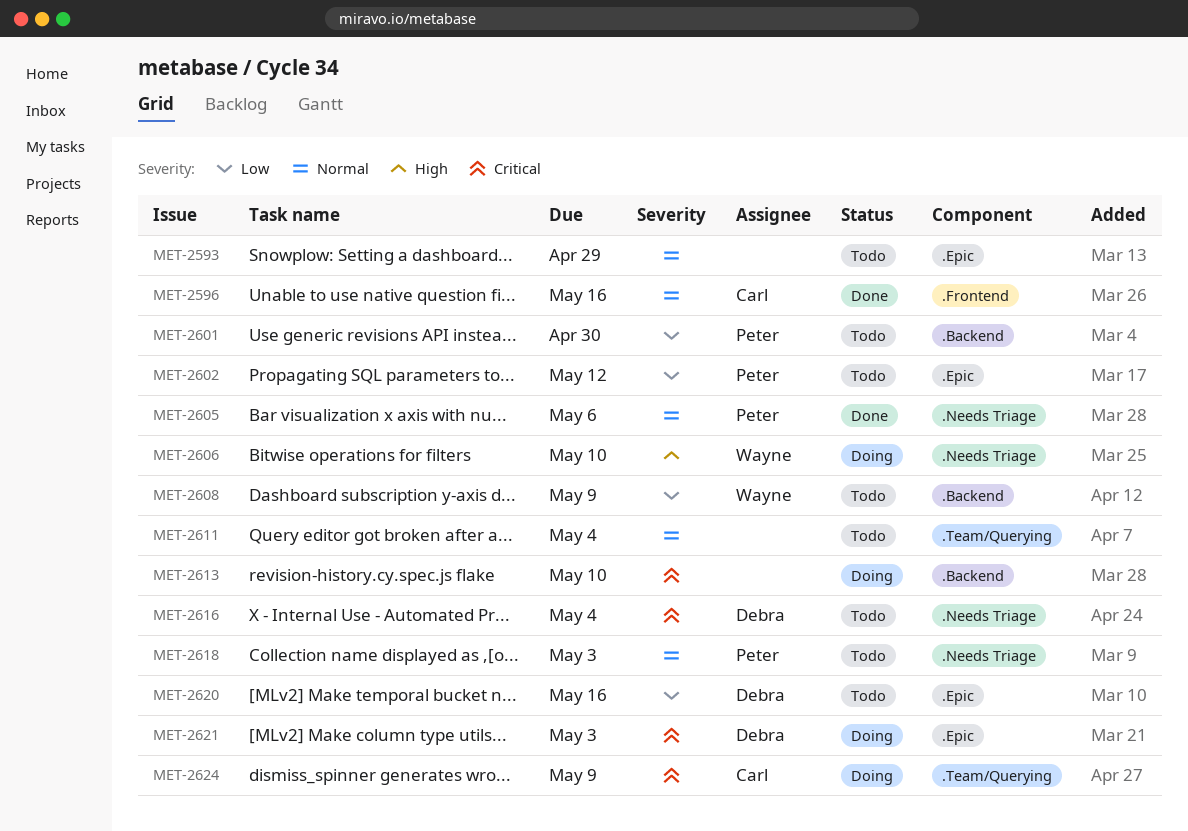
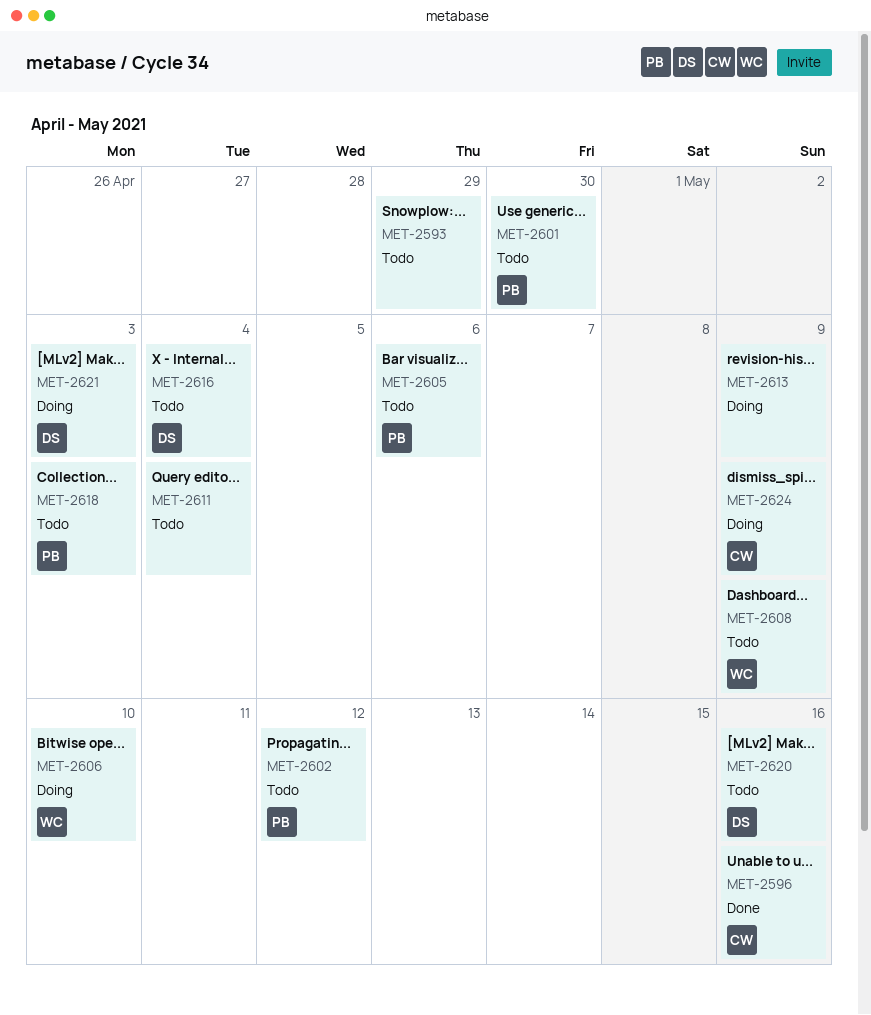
MET-2605, status: Done -> Todo
MET-2613, due: May 10 -> May 9

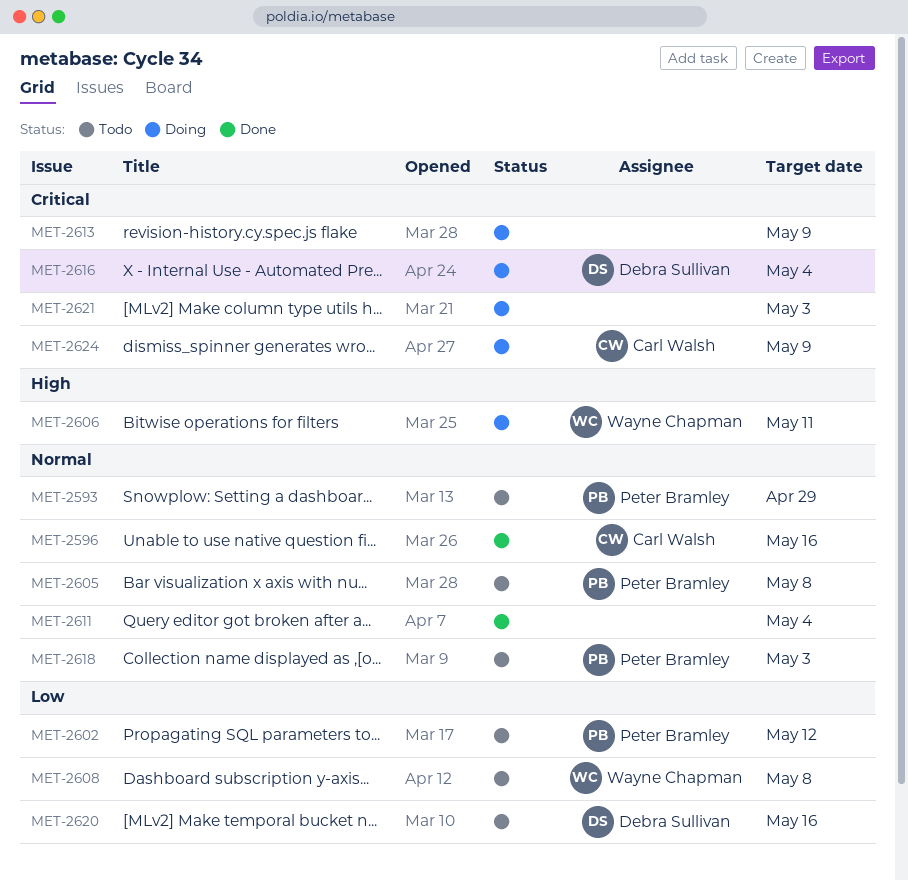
MET-2593, owner: none -> Peter Bramley
MET-2601: present -> none
MET-2605, due: May 6 -> May 8
MET-2606, due: May 10 -> May 11
MET-2608, due: May 9 -> May 8
MET-2611, status: Todo -> Done
MET-2616, status: Todo -> Doing
MET-2621, owner: Debra Sullivan -> none

